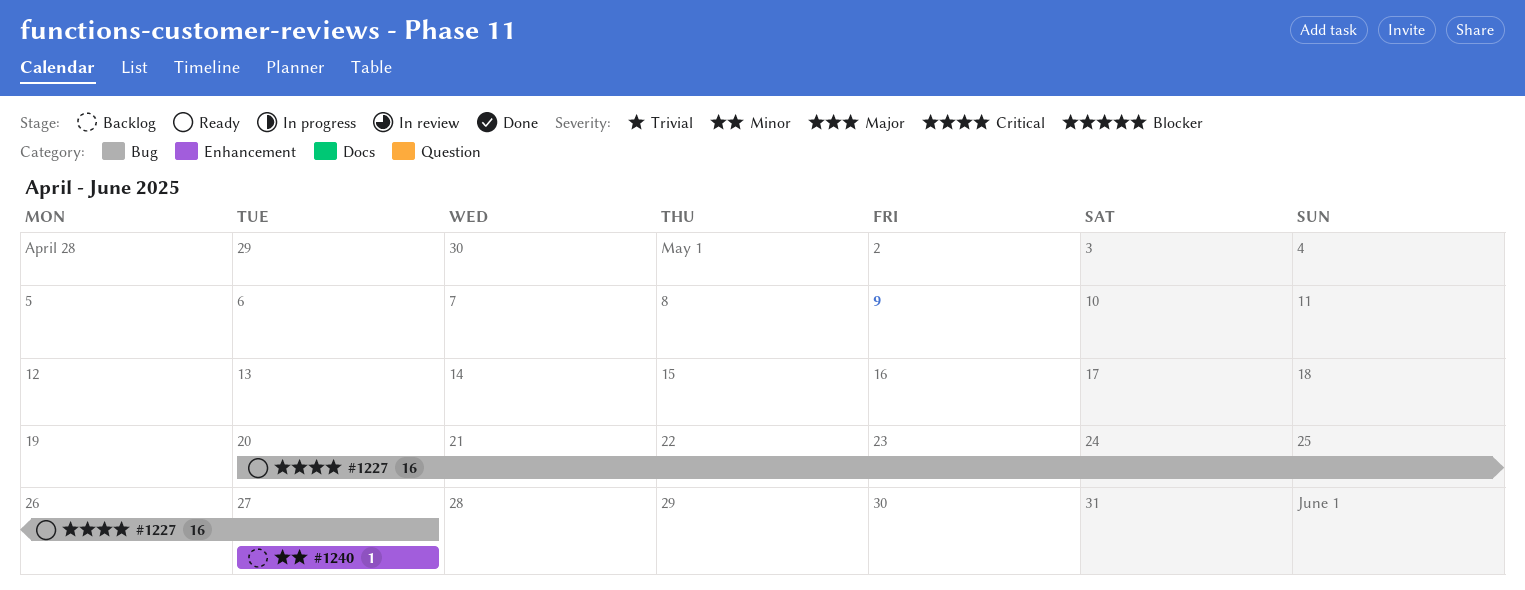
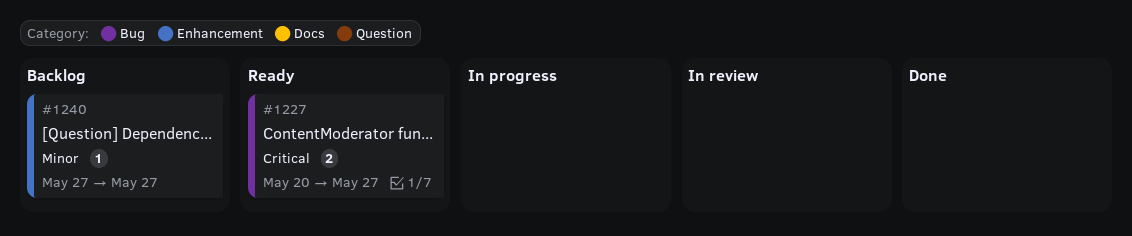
#1227, estimate: 16 -> 2

